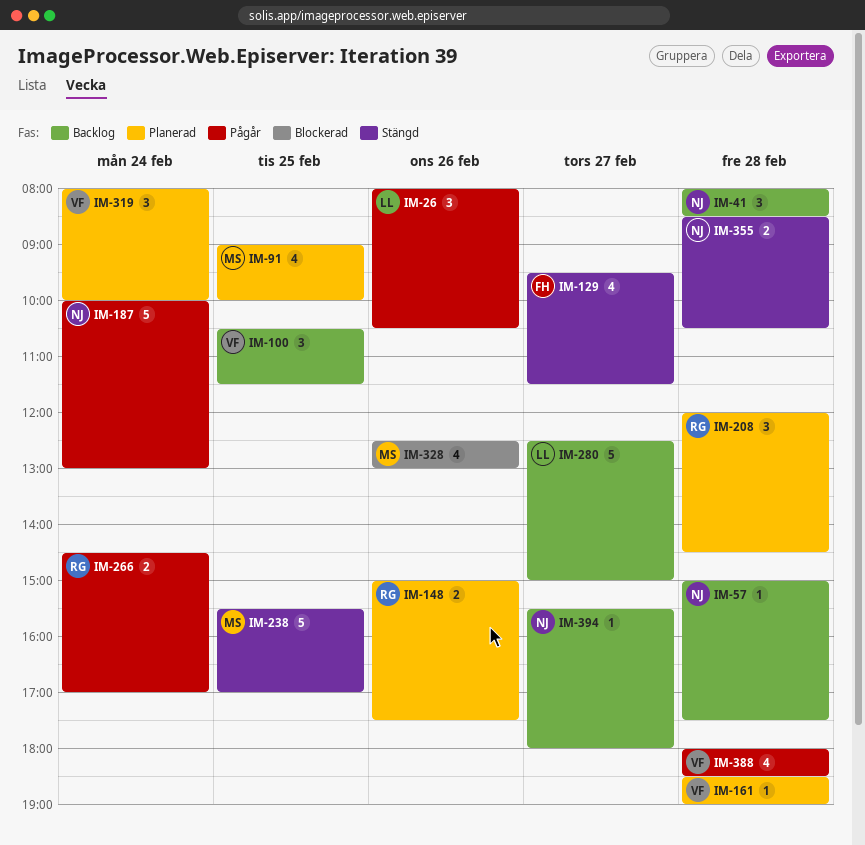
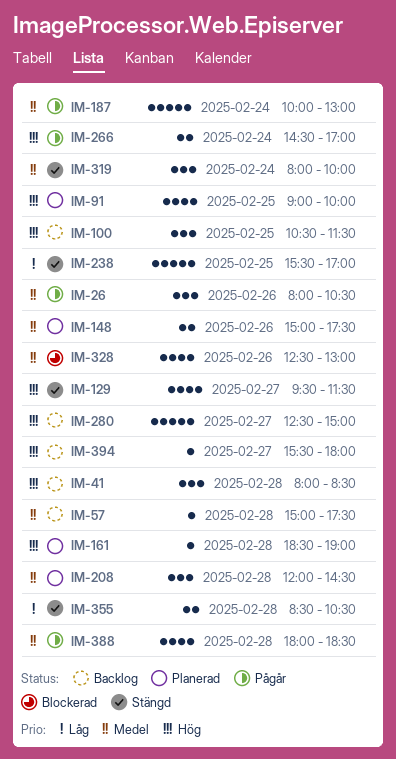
IM-319, status: Planerad -> Stängd

